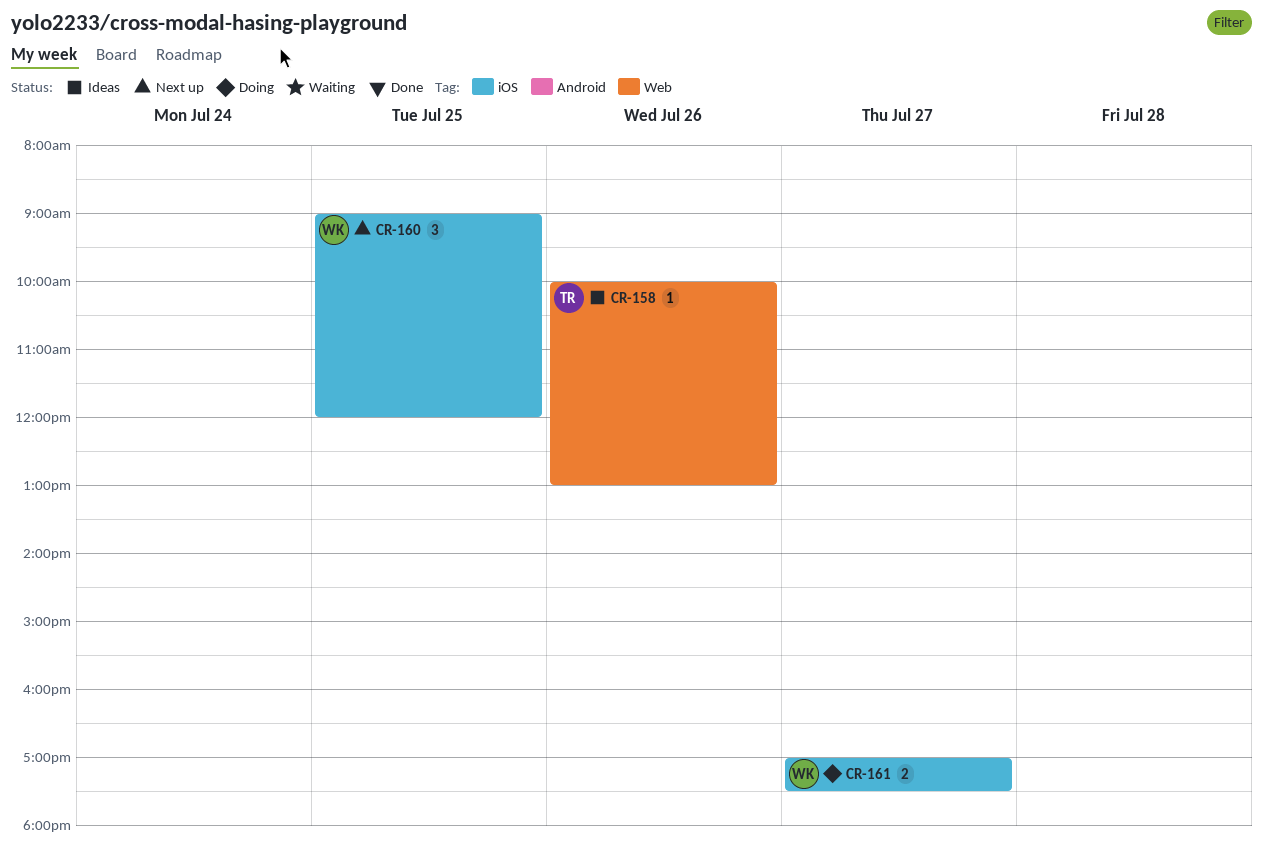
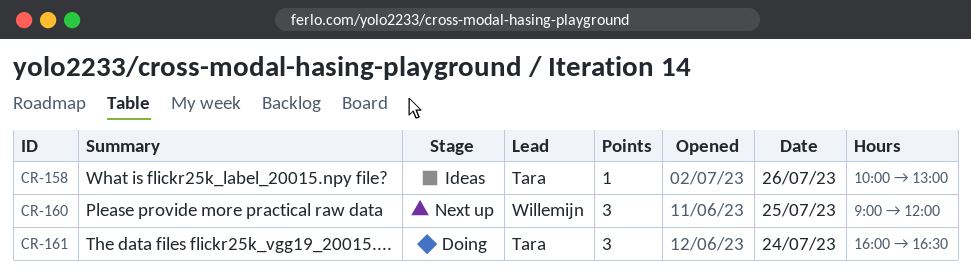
CR-161, owner: Willemijn -> Tara
CR-161, estimate: 2 -> 3
CR-161, day: Jul 27 -> Jul 24
CR-161, begins: 17:00 -> 16:00
CR-161, ends: 17:30 -> 16:30

